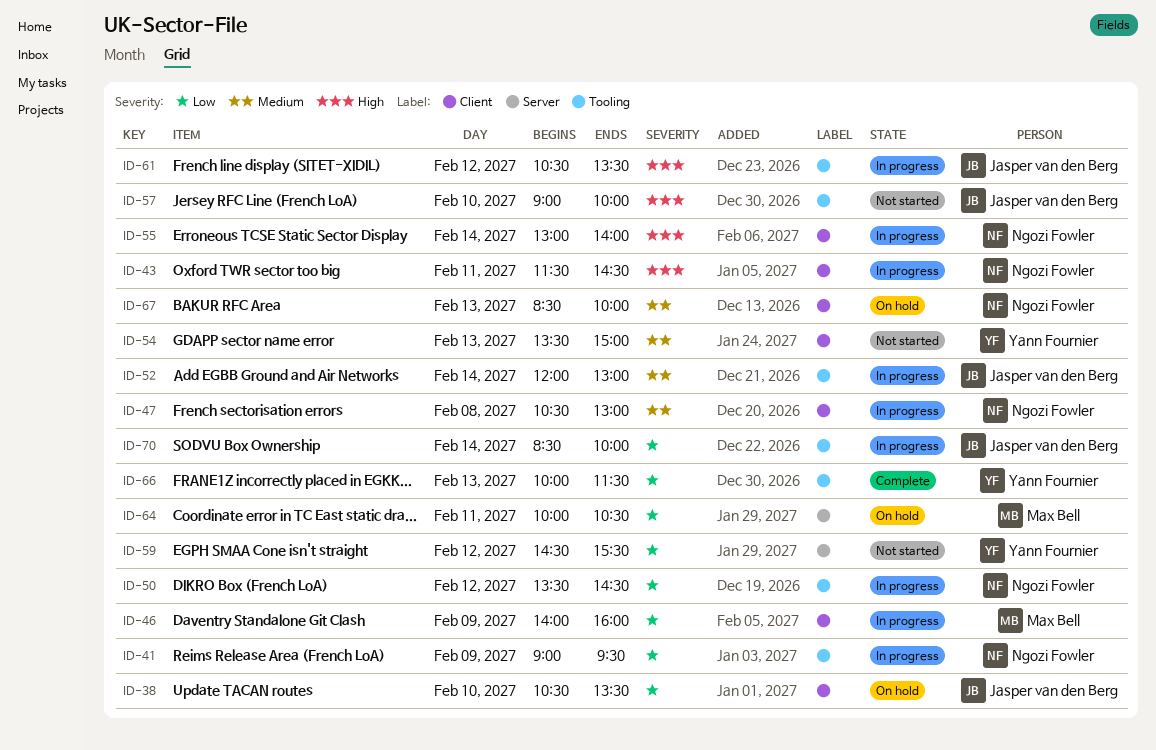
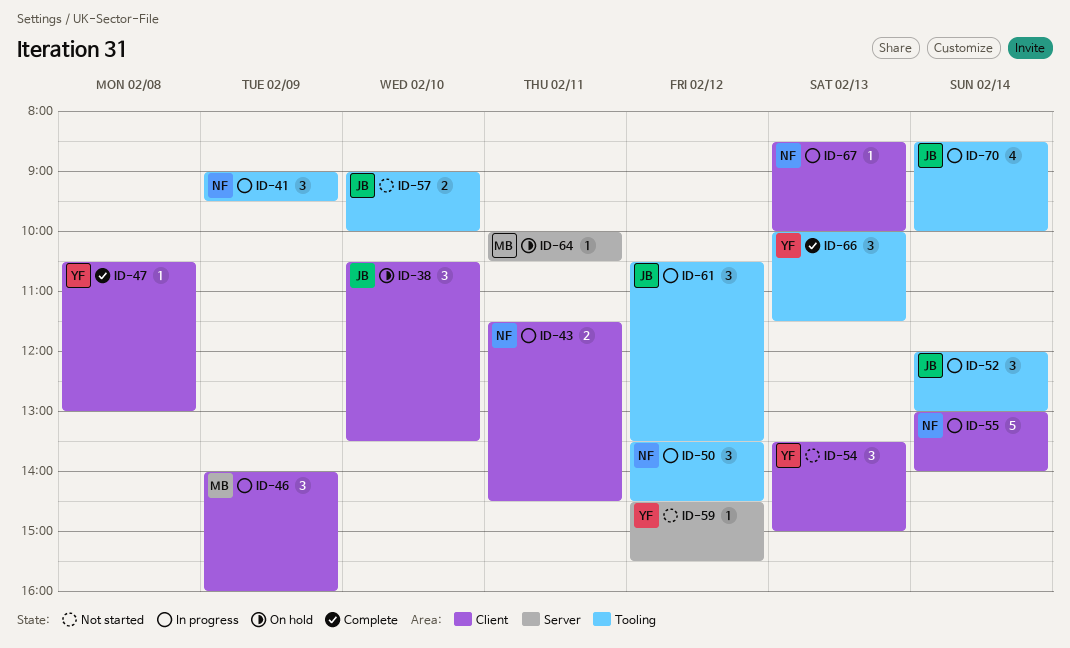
ID-47, status: In progress -> Complete
ID-47, owner: Ngozi Fowler -> Yann Fournier
ID-67, status: On hold -> In progress

